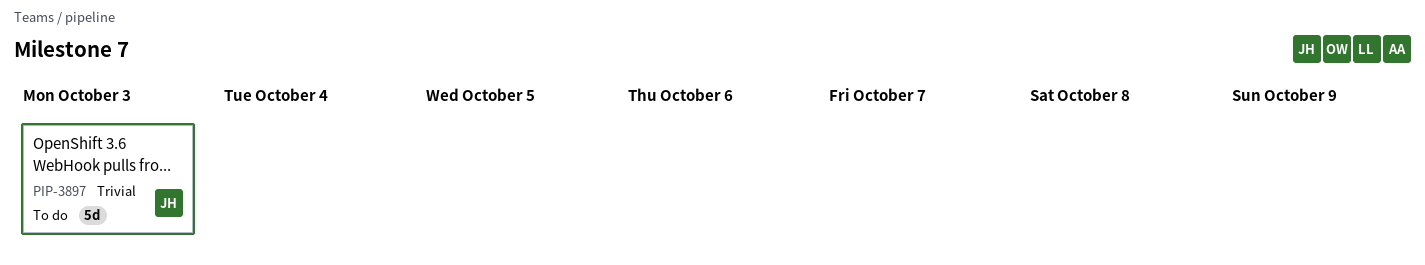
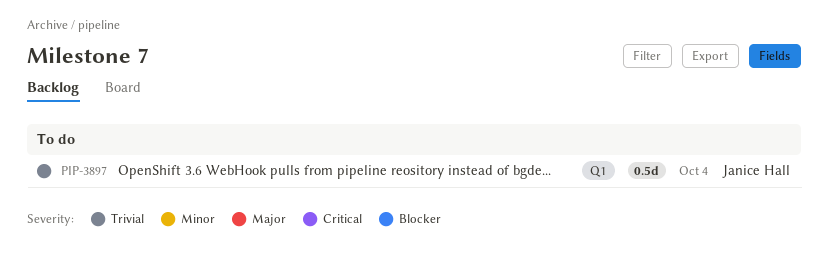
PIP-3897, estimate: 5d -> 0.5d
PIP-3897, due: Oct 3 -> Oct 4

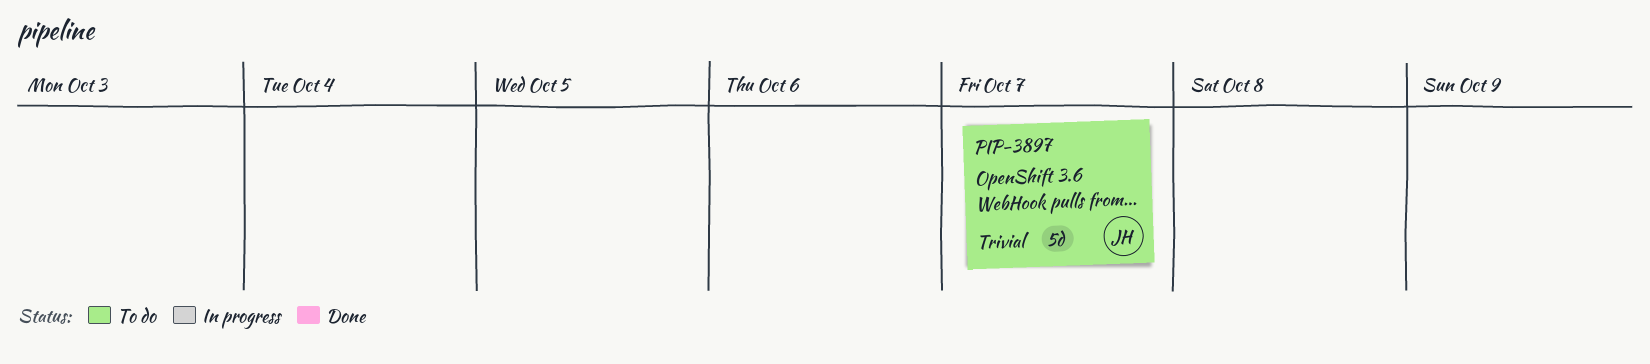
PIP-3897, estimate: 0.5d -> 5d
PIP-3897, due: Oct 4 -> Oct 7

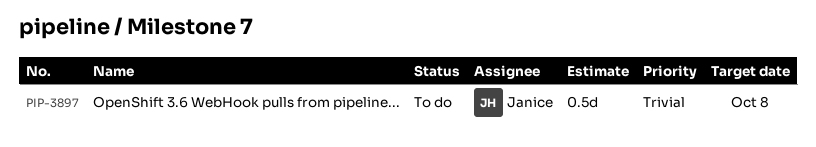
PIP-3897, estimate: 5d -> 0.5d
PIP-3897, due: Oct 7 -> Oct 8

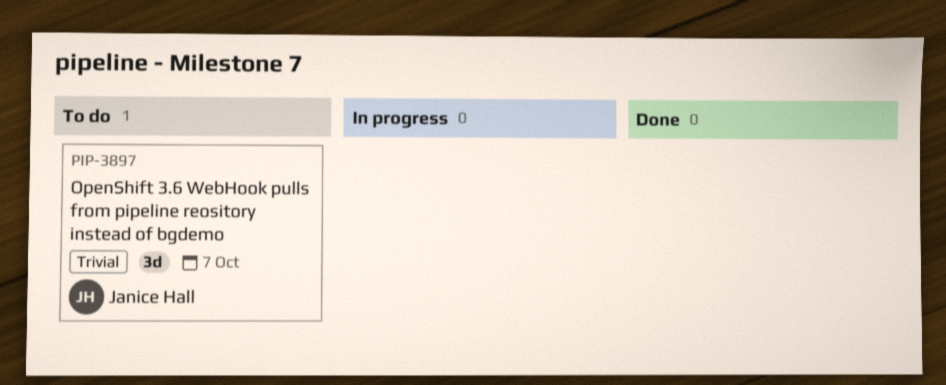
PIP-3897, estimate: 0.5d -> 3d
PIP-3897, due: Oct 8 -> Oct 7

